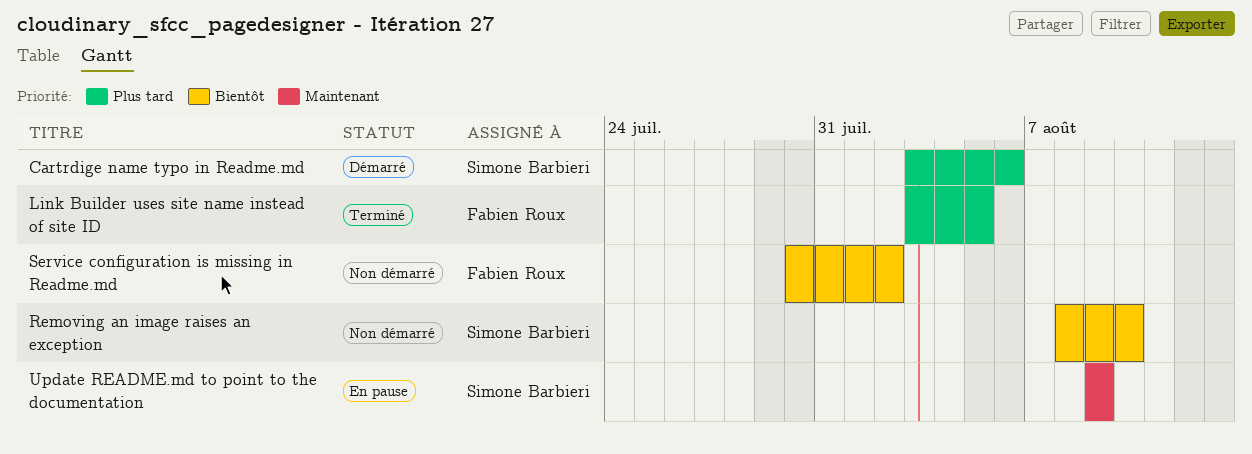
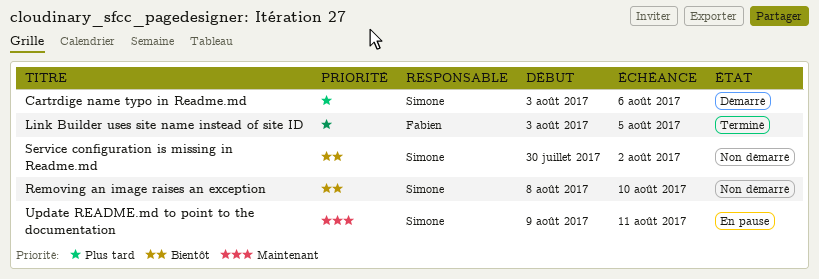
Service configuration is missing in Readme.md, owner: Fabien Roux -> Simone Barbieri
Update README.md to point to the documentation, due: Aug 9 -> Aug 11

